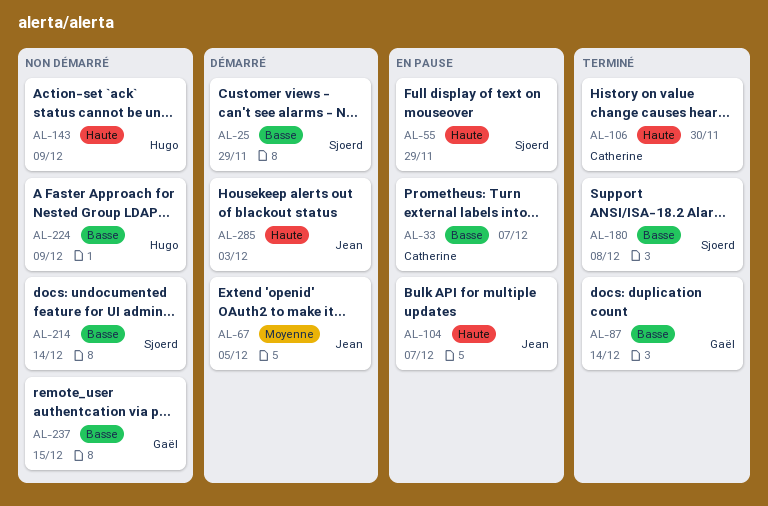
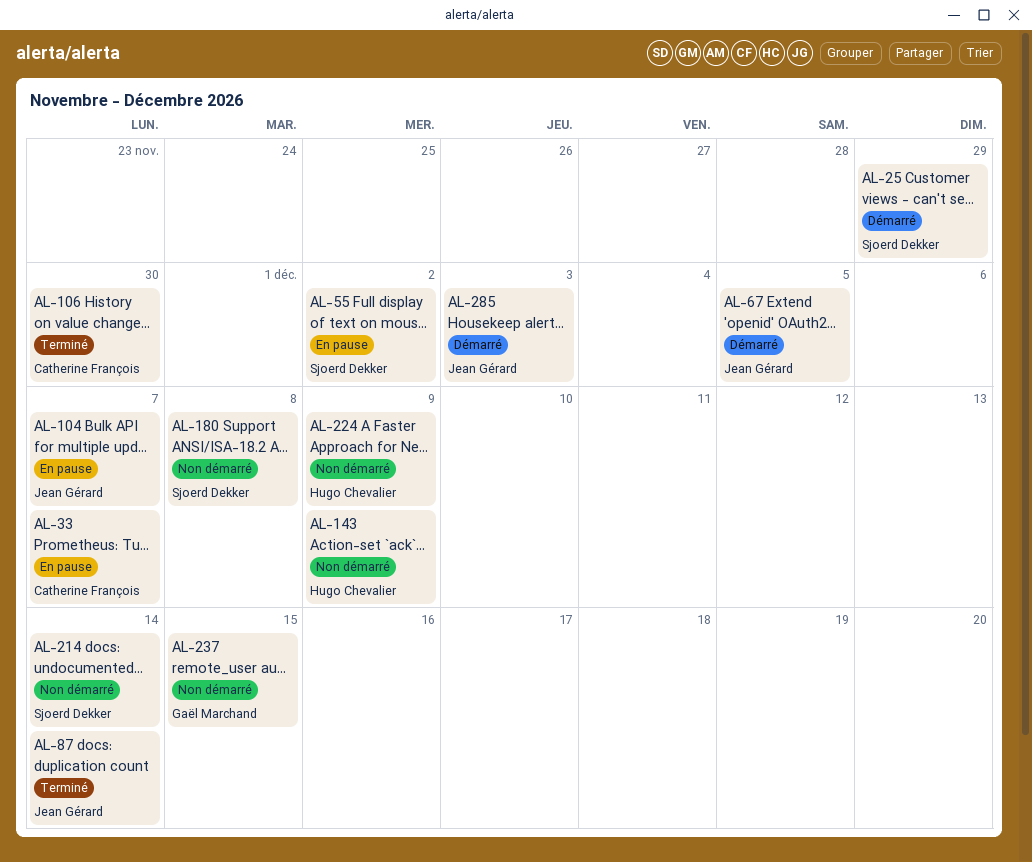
AL-55, due: Nov 29 -> Dec 2
AL-87, owner: Gaël Marchand -> Jean Gérard
AL-180, status: Terminé -> Non démarré

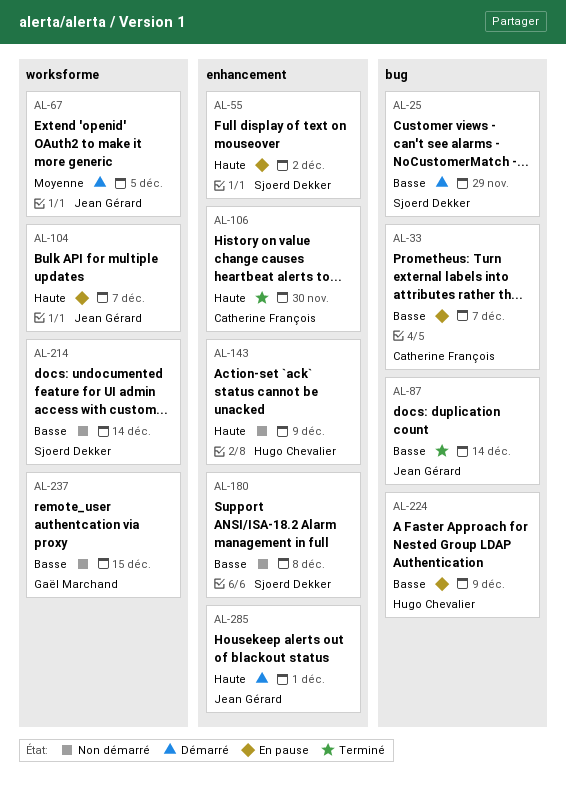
AL-224, status: Non démarré -> En pause
AL-285, due: Dec 3 -> Dec 1

